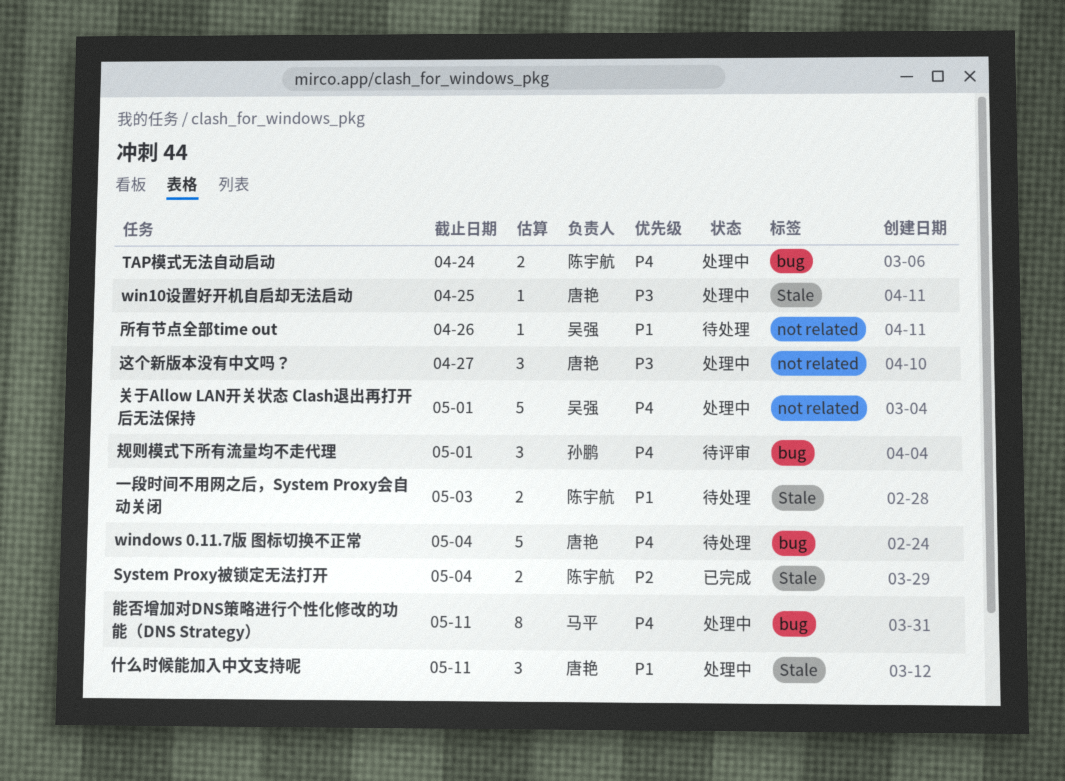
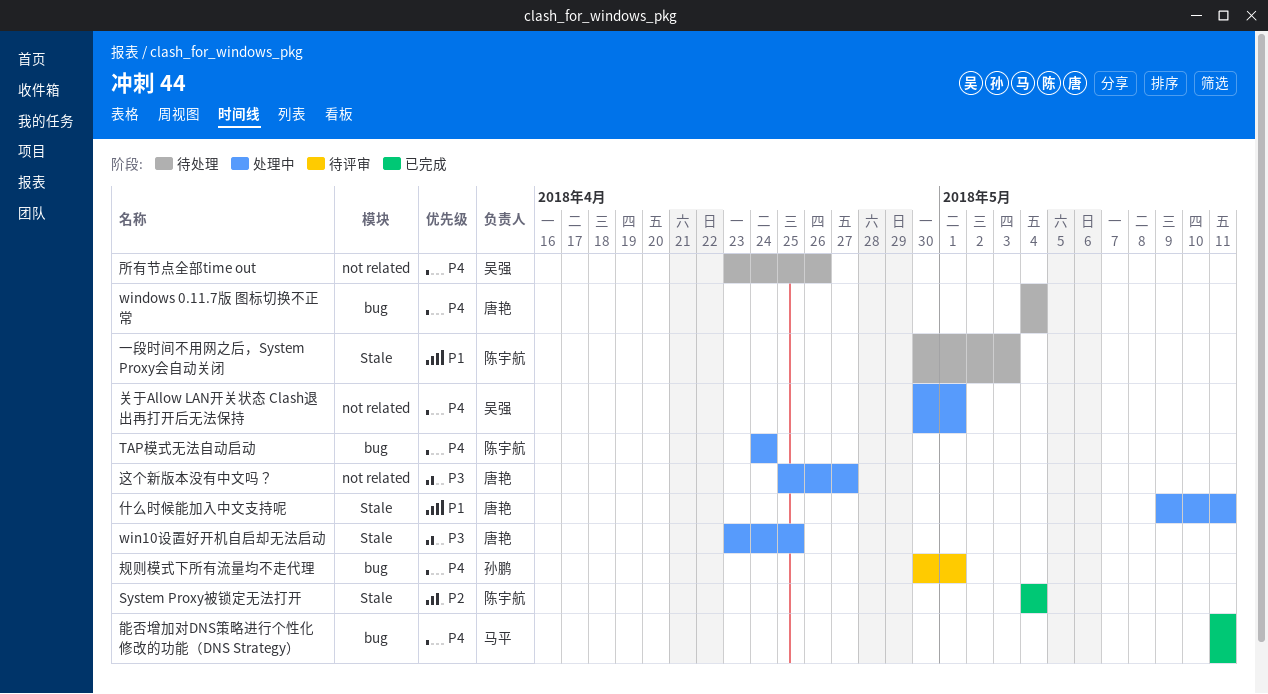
所有节点全部time out, priority: P1 -> P4
能否增加对DNS策略进行个性化修改的功能（DNS Strategy）, status: 处理中 -> 已完成

